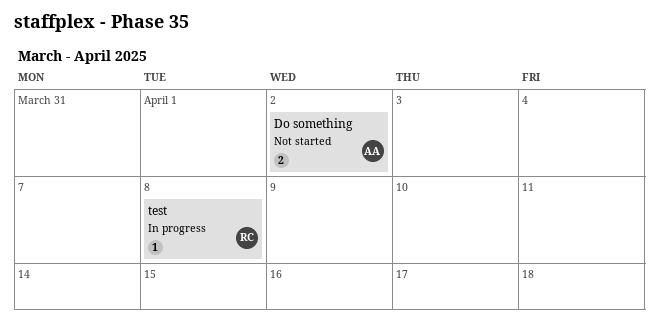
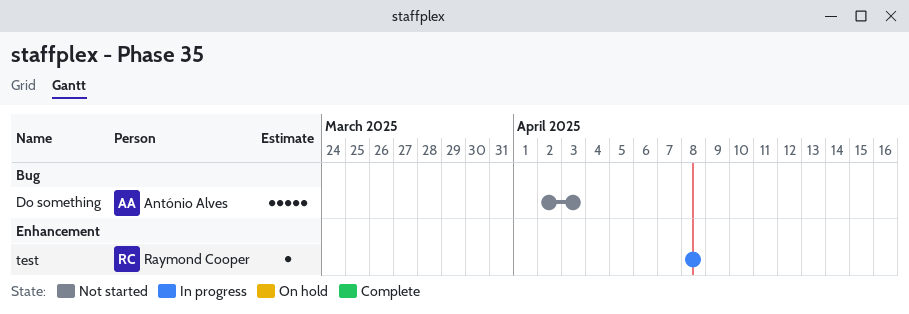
Do something, estimate: 2 -> 5
Do something, due: Apr 2 -> Apr 3

